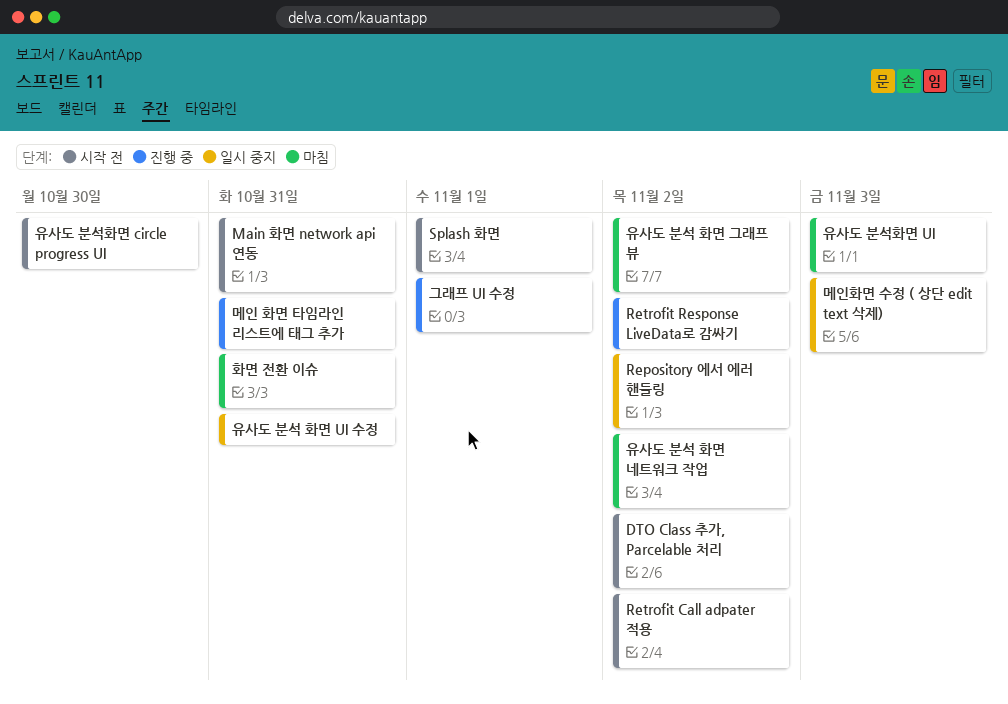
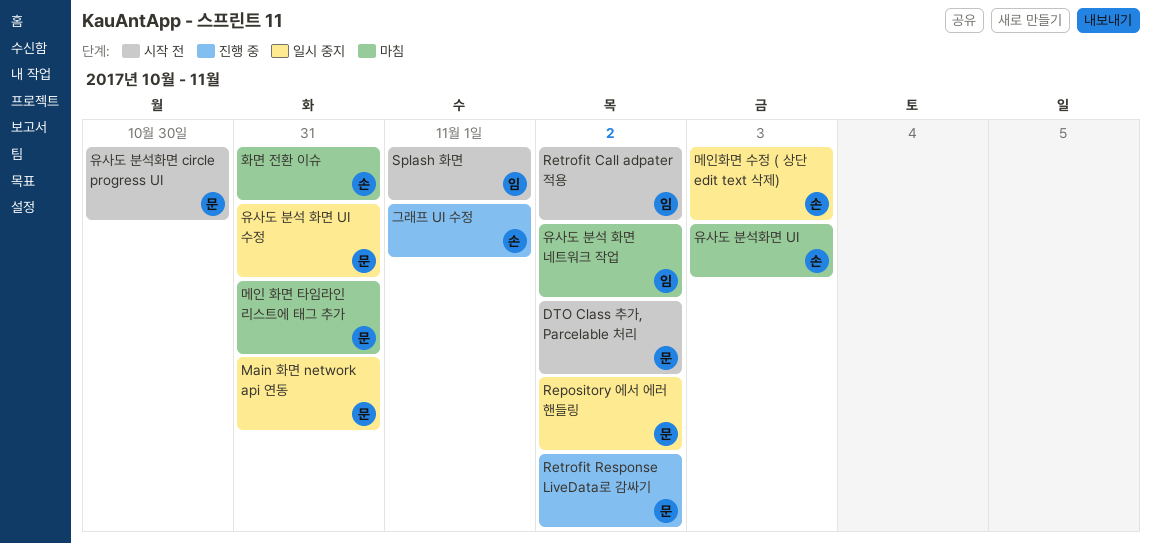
Main 화면 network api 연동, status: 시작 전 -> 일시 중지
메인 화면 타임라인 리스트에 태그 추가, status: 진행 중 -> 마침
유사도 분석 화면 그래프 뷰: present -> none

